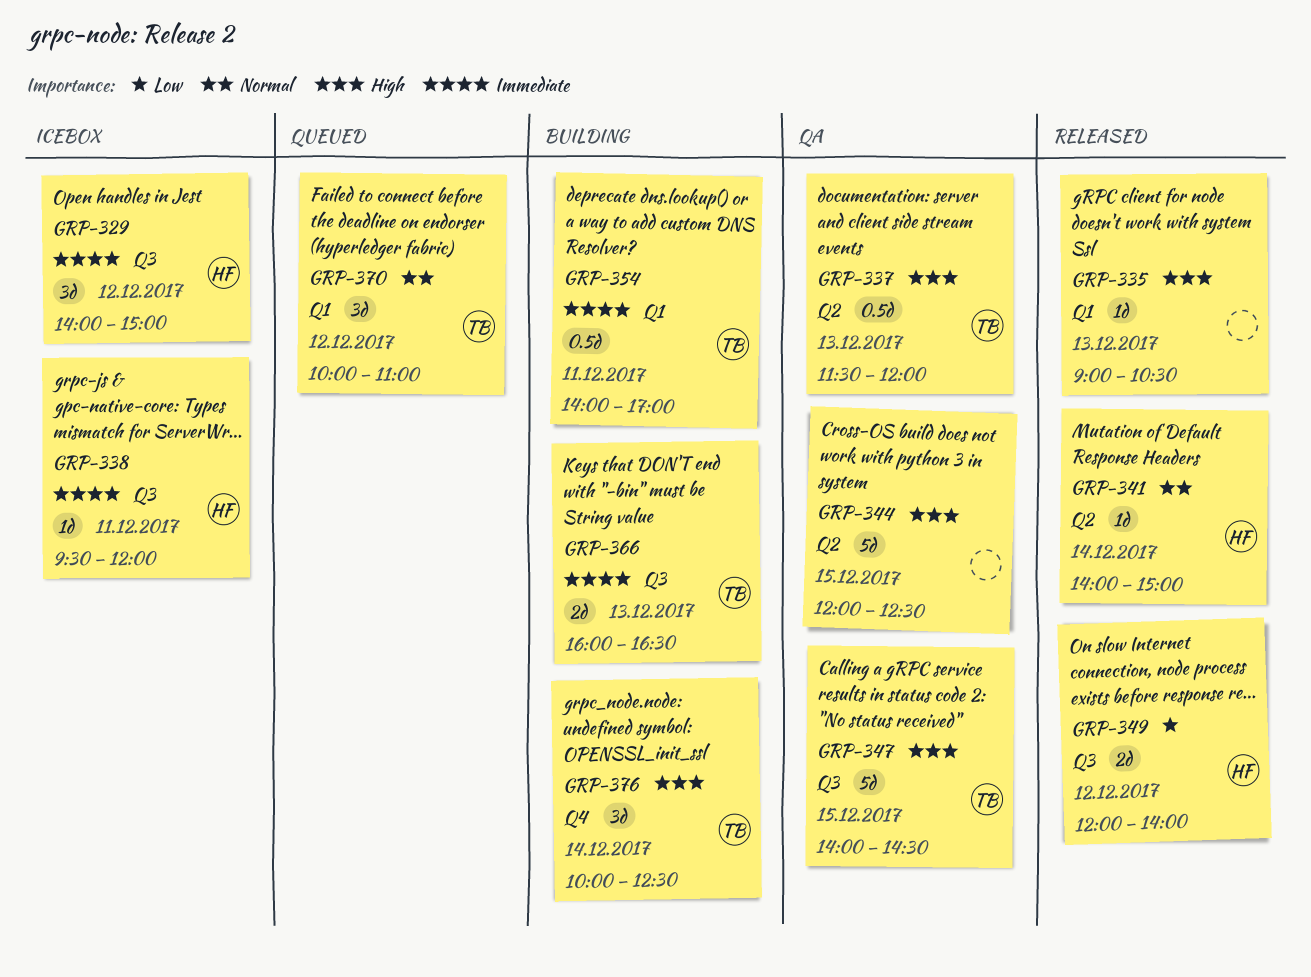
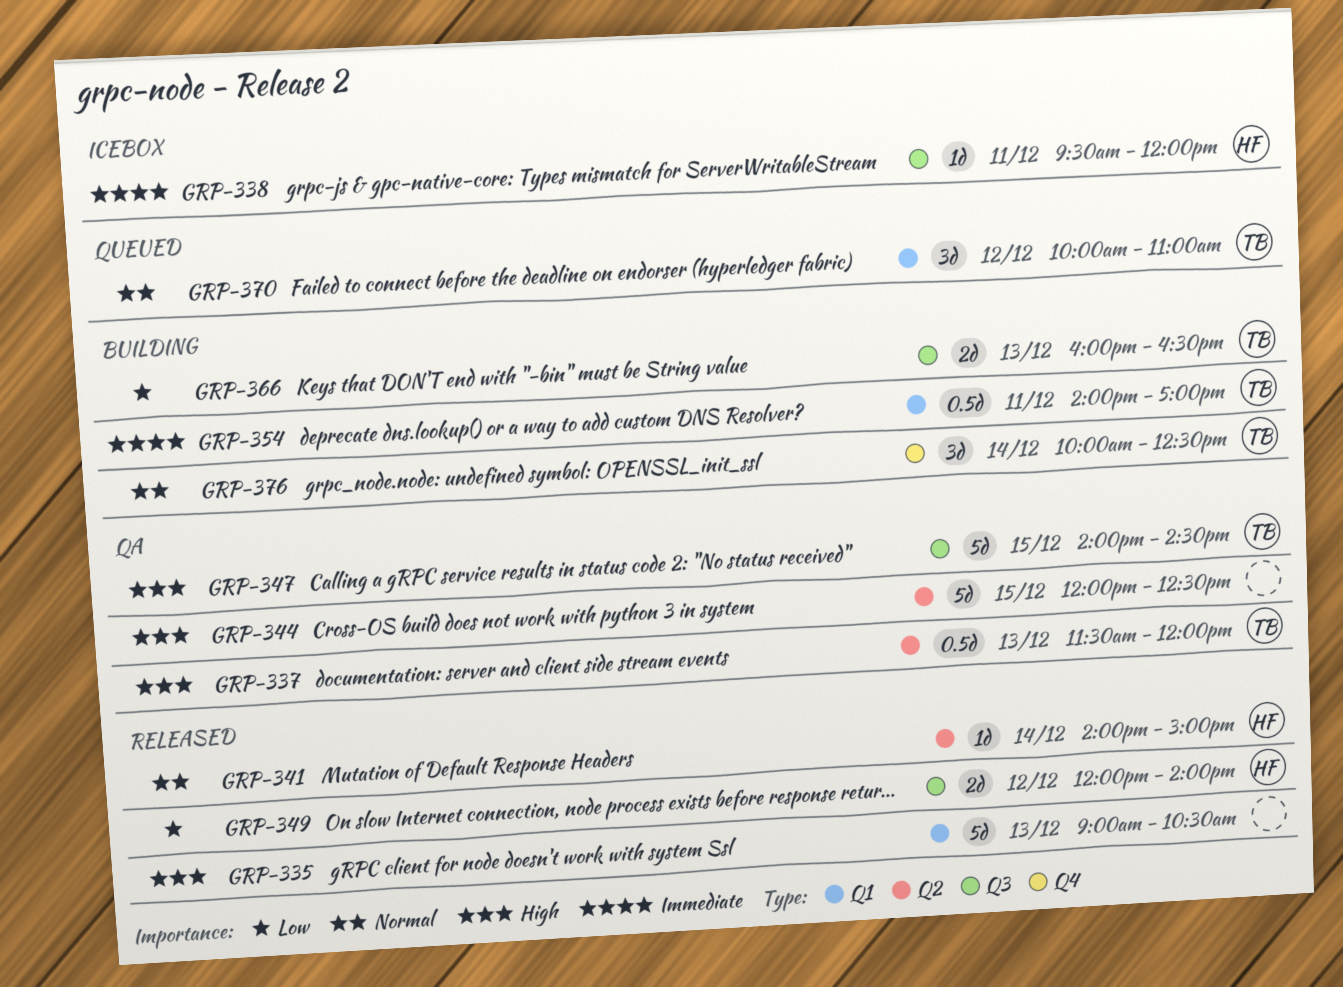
GRP-329: present -> none
GRP-335, estimate: 1d -> 5d
GRP-366, priority: Immediate -> Low
GRP-376, priority: High -> Normal

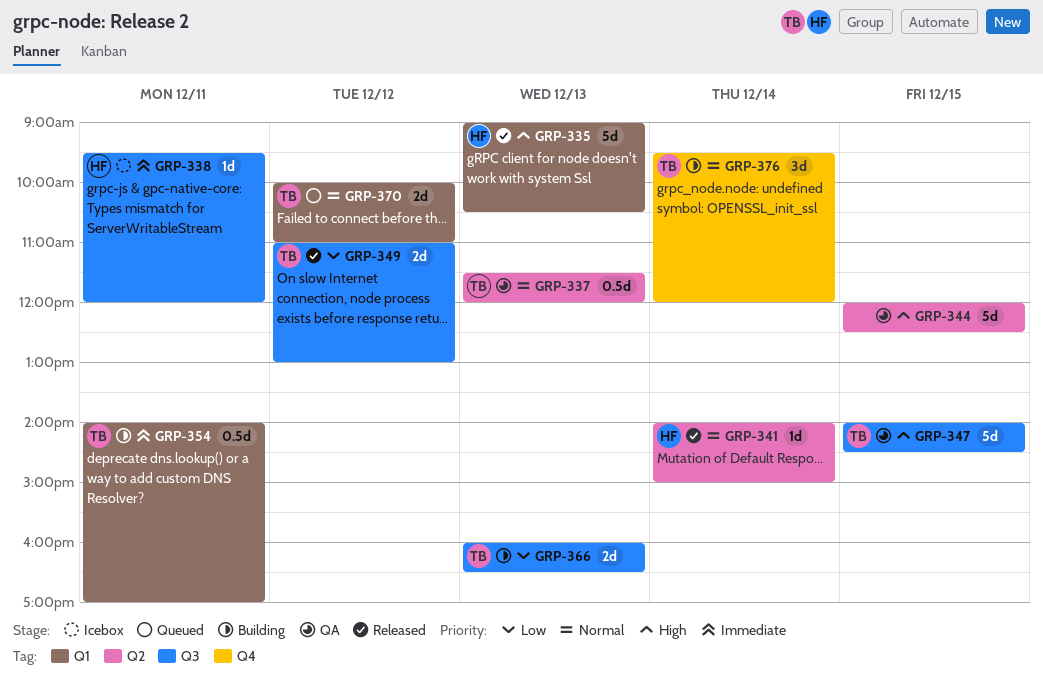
GRP-335, owner: none -> HF
GRP-337, priority: High -> Normal
GRP-349, owner: HF -> TB
GRP-349, begins: 12:00 -> 11:00
GRP-349, ends: 14:00 -> 13:00
GRP-370, estimate: 3d -> 2d
GRP-376, begins: 10:00 -> 09:30
GRP-376, ends: 12:30 -> 12:00

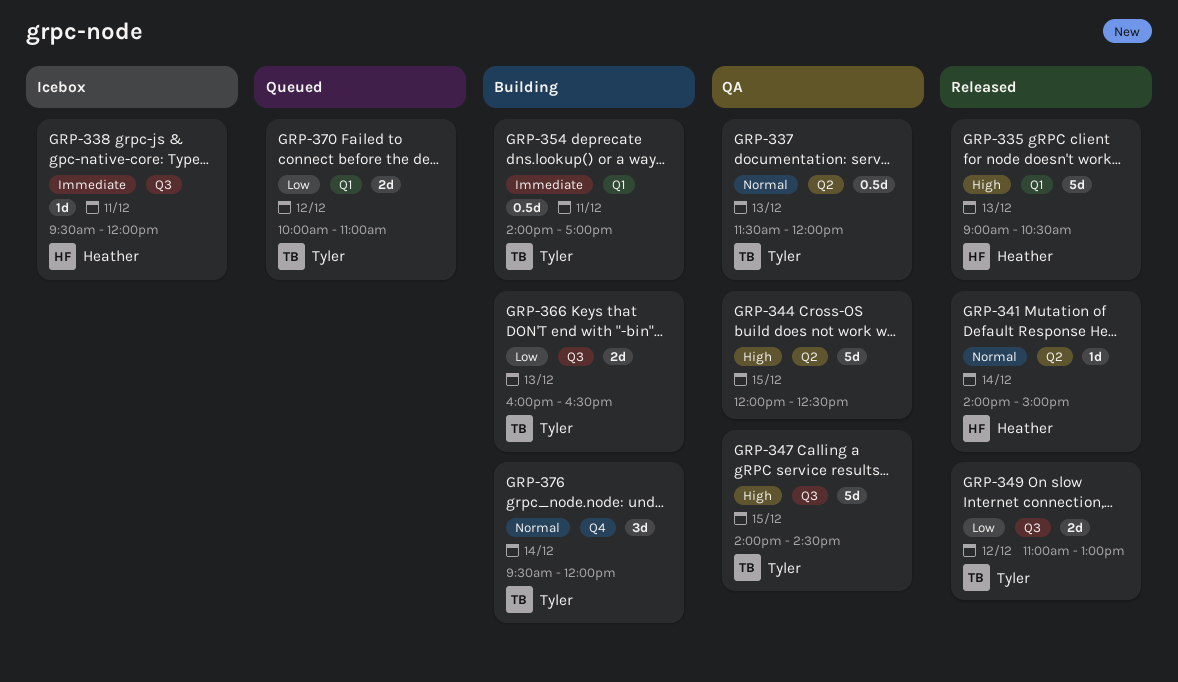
GRP-370, priority: Normal -> Low

